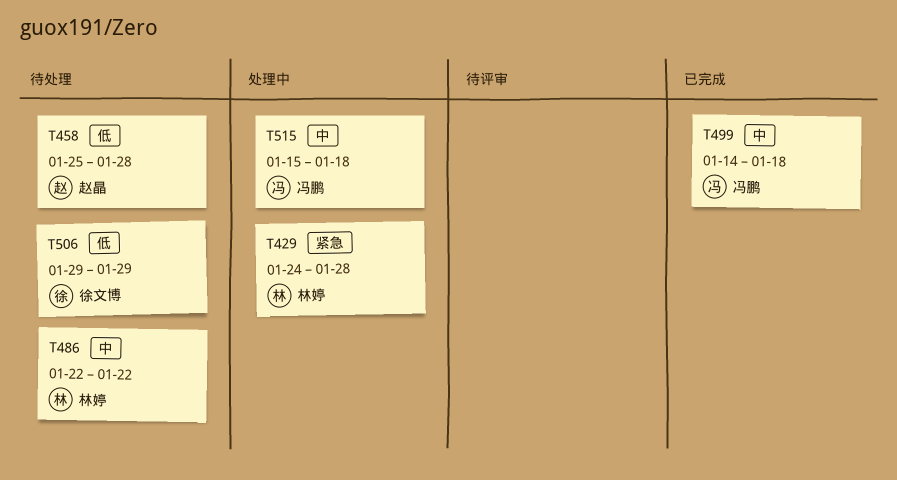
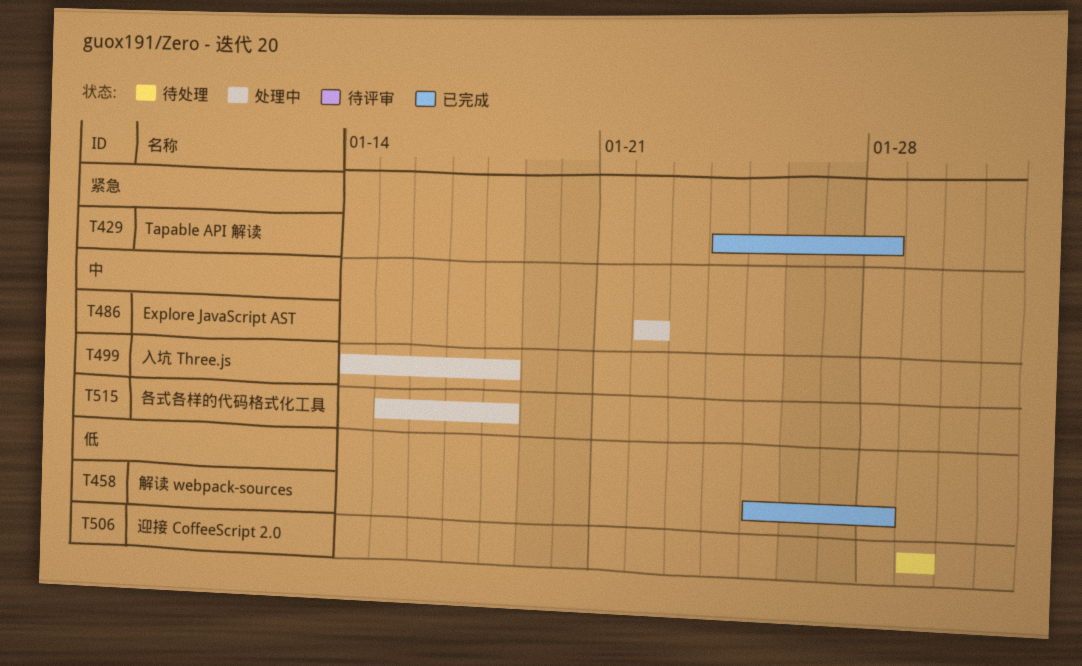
T429, status: 处理中 -> 已完成
T458, status: 待处理 -> 已完成
T486, status: 待处理 -> 处理中
T499, status: 已完成 -> 处理中

